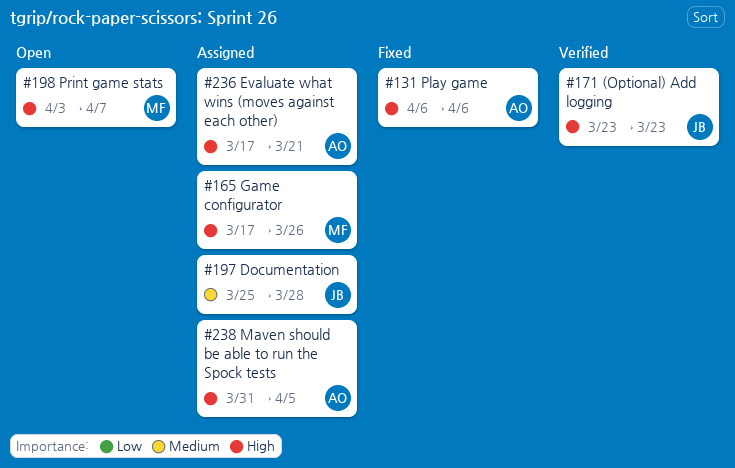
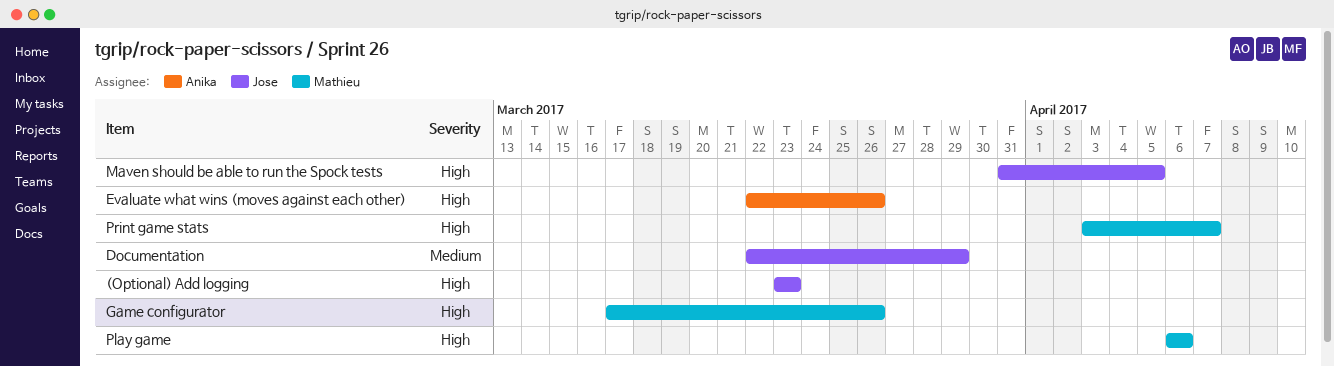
Documentation, start: Mar 25 -> Mar 22
Documentation, due: Mar 28 -> Mar 29
Evaluate what wins (moves against each other), start: Mar 17 -> Mar 22
Evaluate what wins (moves against each other), due: Mar 21 -> Mar 26
Maven should be able to run the Spock tests, owner: Anika -> Jose
Play game, owner: Anika -> Mathieu

